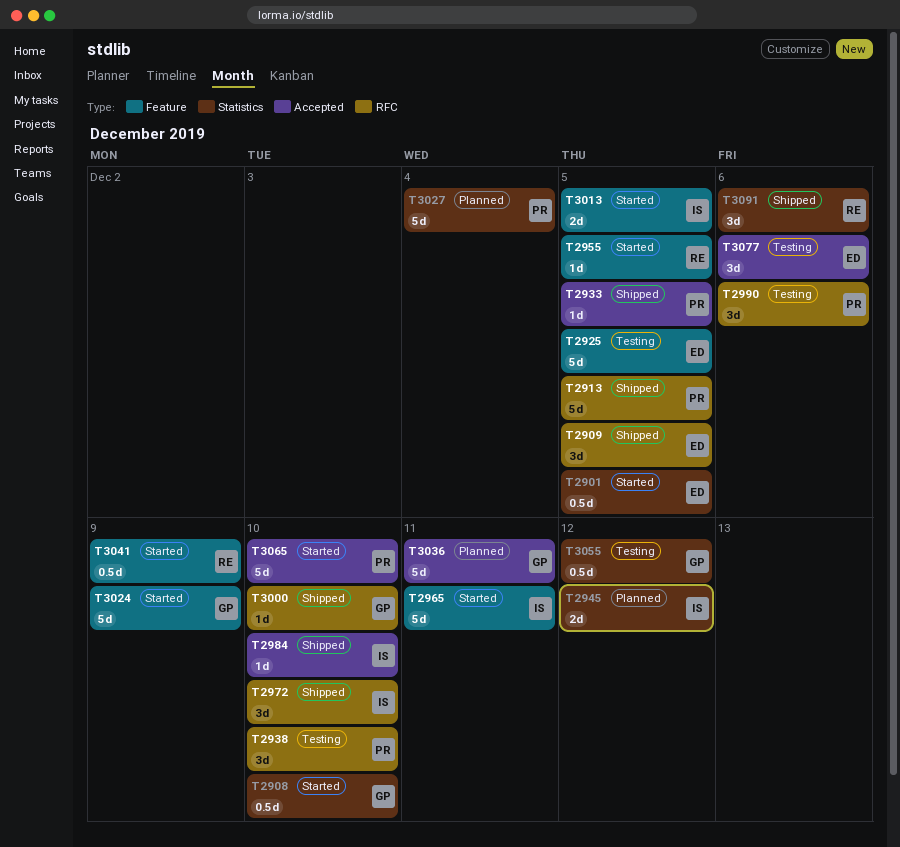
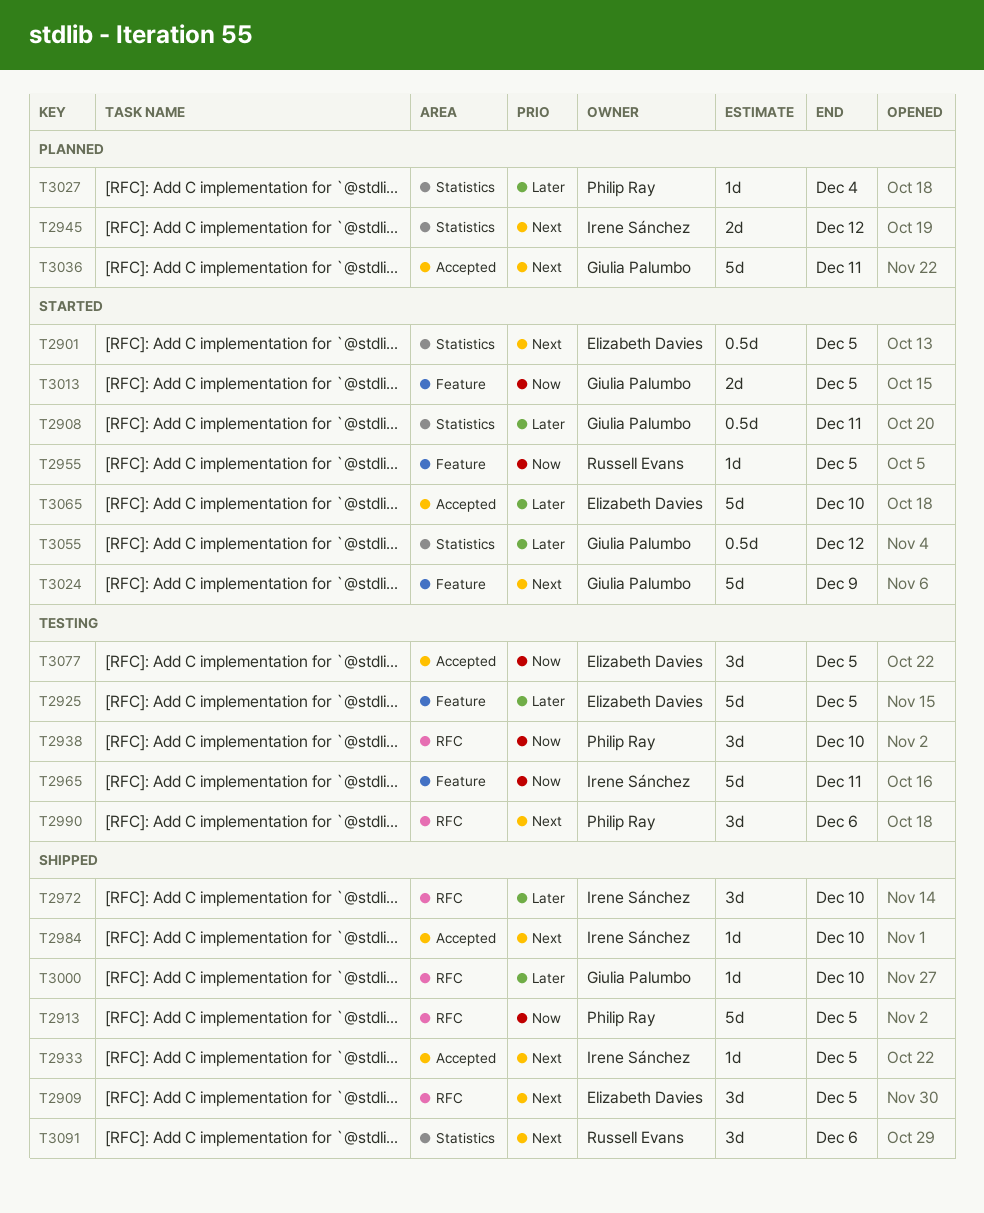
T2908, due: Dec 10 -> Dec 11
T2933, owner: Philip Ray -> Irene Sánchez
T2965, status: Started -> Testing
T3013, owner: Irene Sánchez -> Giulia Palumbo
T3027, estimate: 5d -> 1d
T3041: present -> none
T3055, status: Testing -> Started
T3065, owner: Philip Ray -> Elizabeth Davies
T3077, due: Dec 6 -> Dec 5

